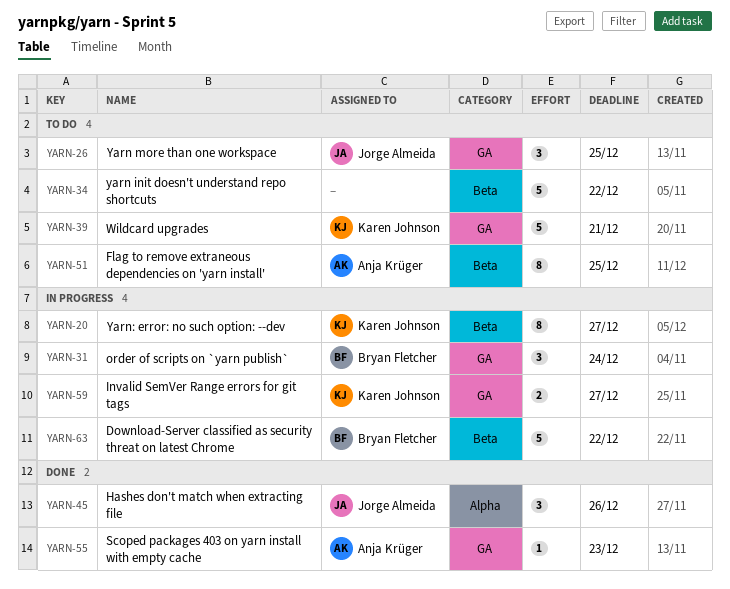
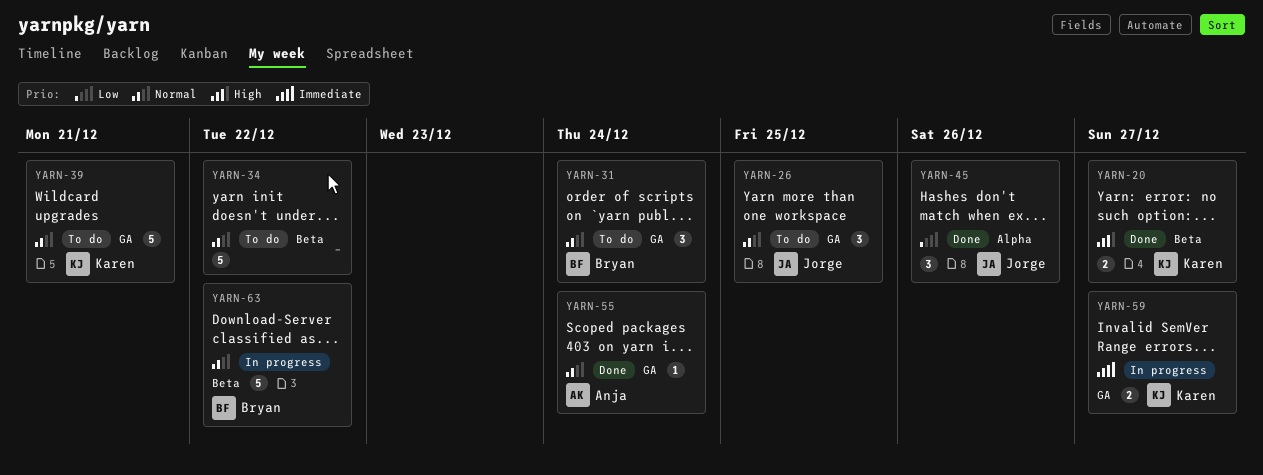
YARN-20, status: In progress -> Done
YARN-20, estimate: 8 -> 2
YARN-31, status: In progress -> To do
YARN-51: present -> none
YARN-55, due: Dec 23 -> Dec 24

